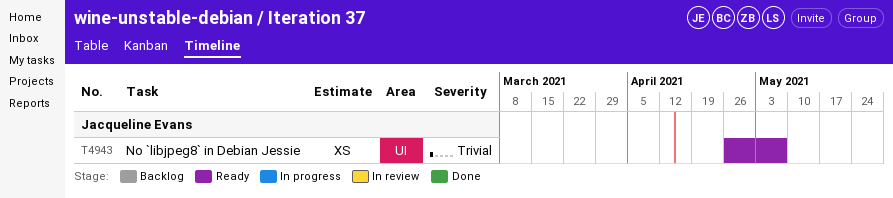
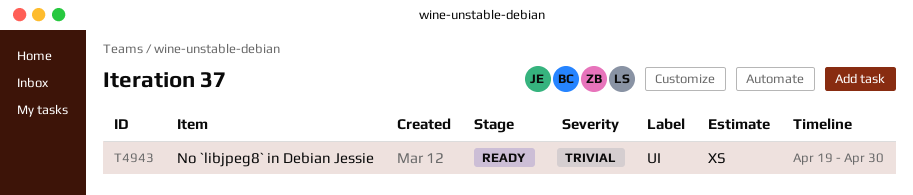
T4943, start: Apr 26 -> Apr 19
T4943, due: May 7 -> Apr 30

